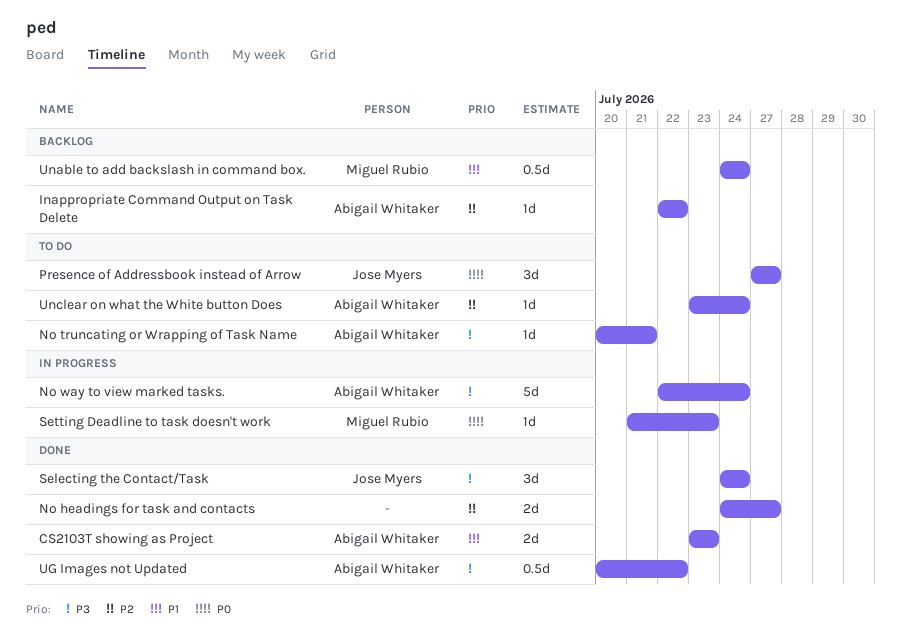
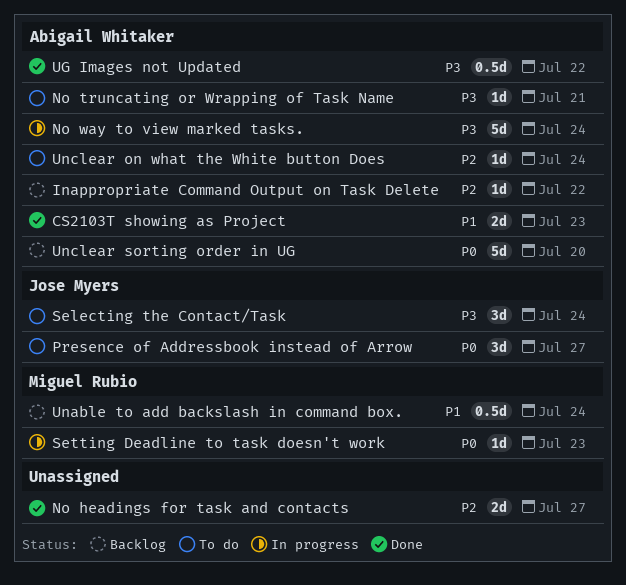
Selecting the Contact/Task, status: Done -> To do
Unclear sorting order in UG: none -> present

